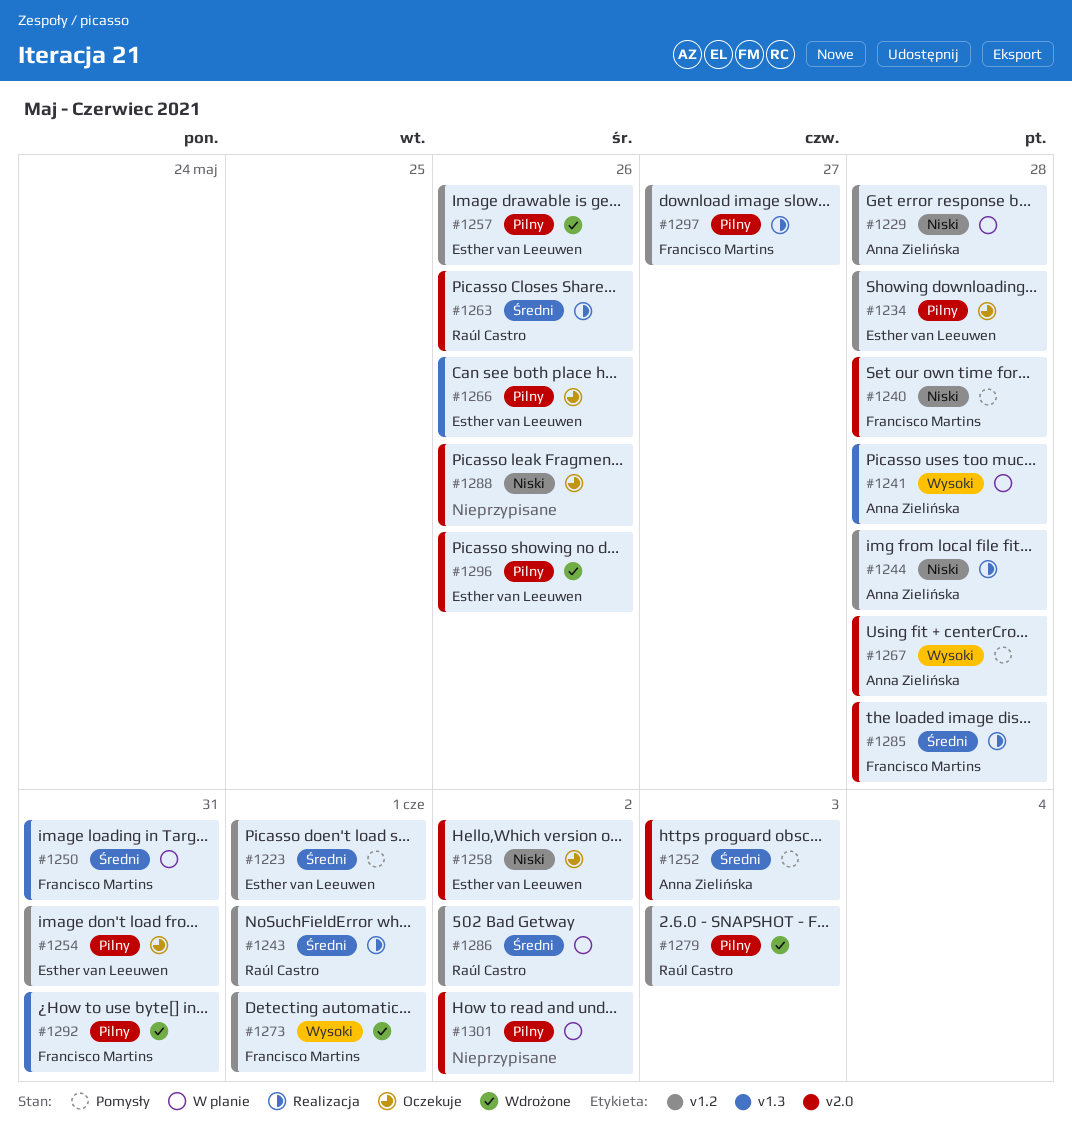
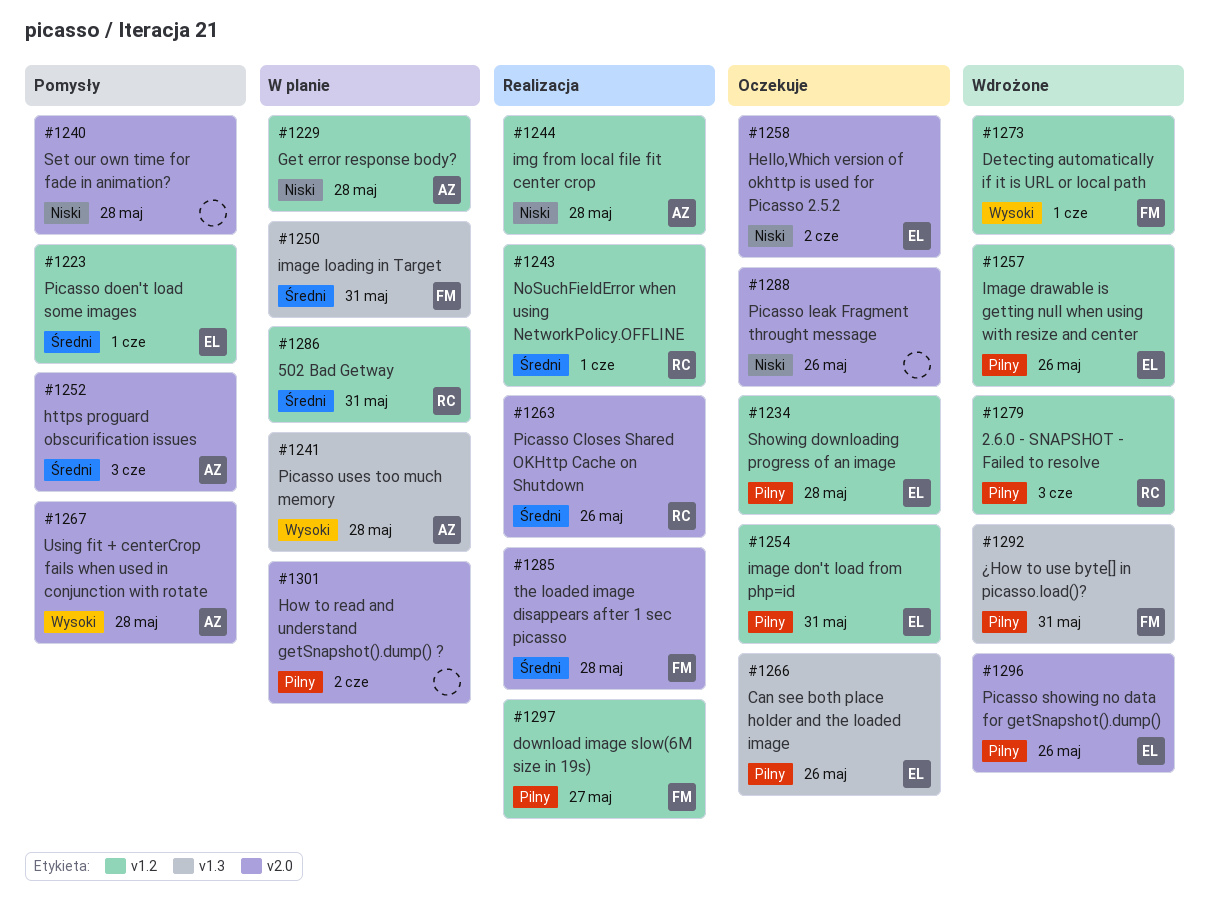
#1240, owner: Francisco Martins -> none
#1286, due: Jun 2 -> May 31

